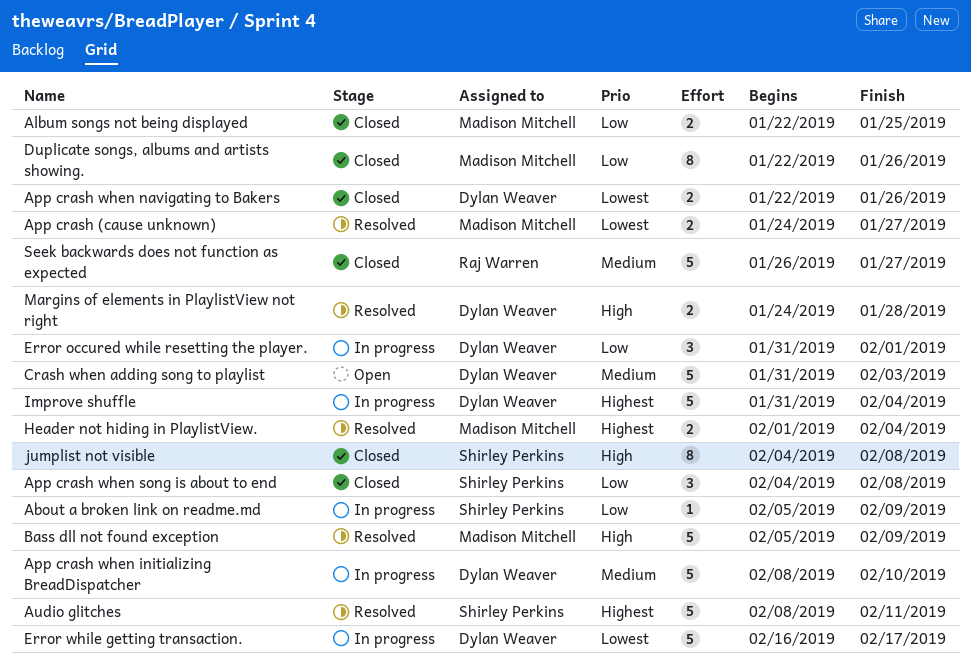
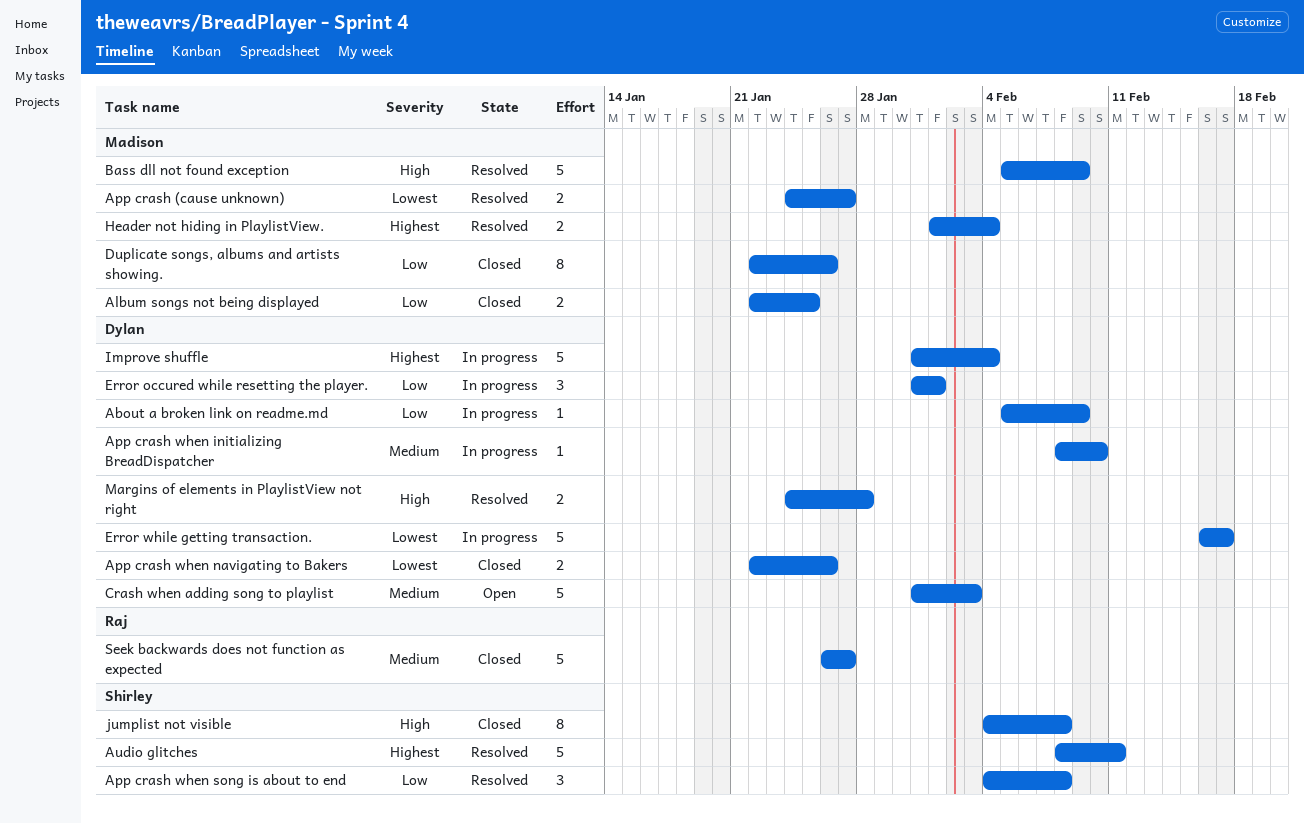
About a broken link on readme.md, owner: Shirley Perkins -> Dylan Weaver
App crash when initializing BreadDispatcher, estimate: 5 -> 1
App crash when song is about to end, status: Closed -> Resolved

